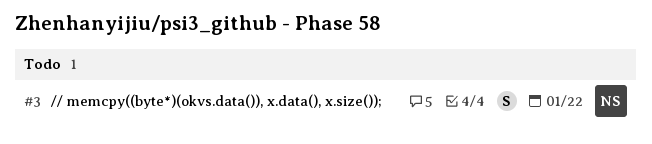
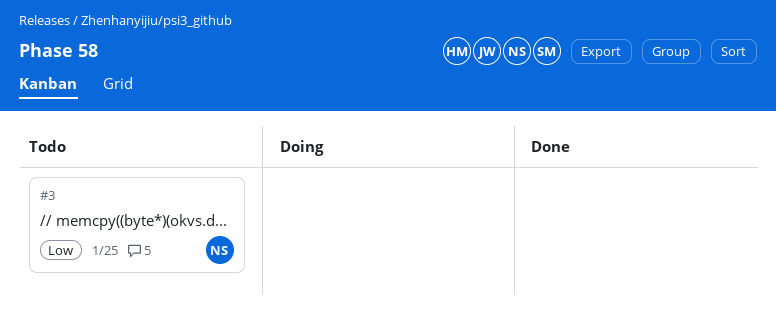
#3, due: Jan 22 -> Jan 25

